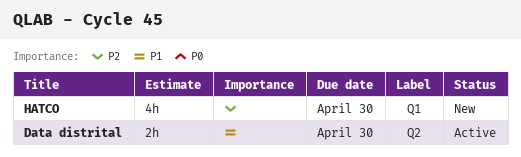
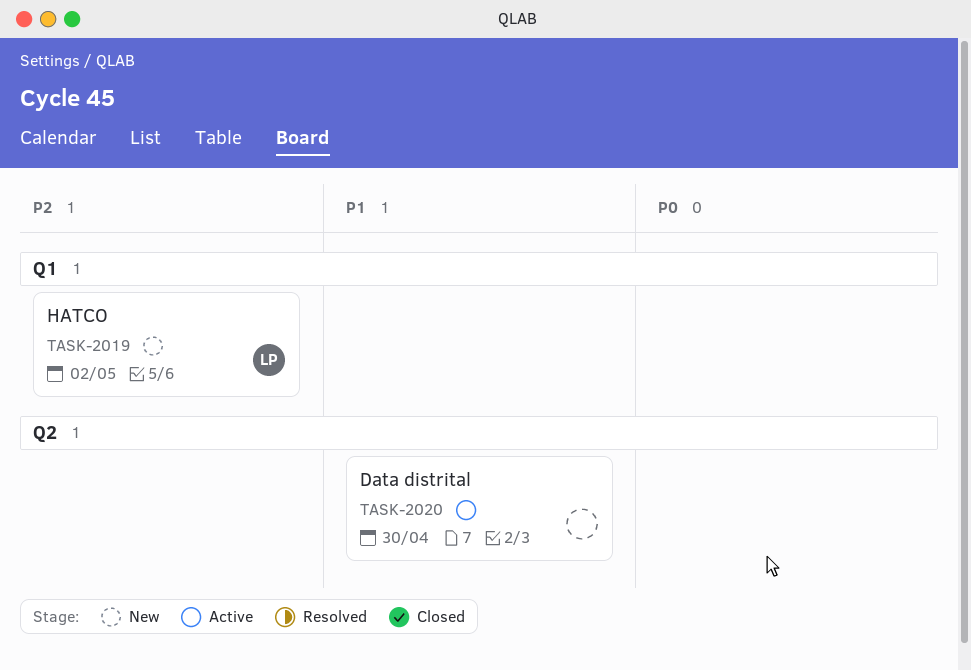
HATCO, due: Apr 30 -> May 2

